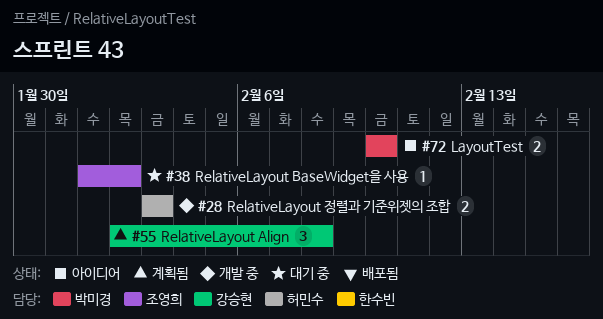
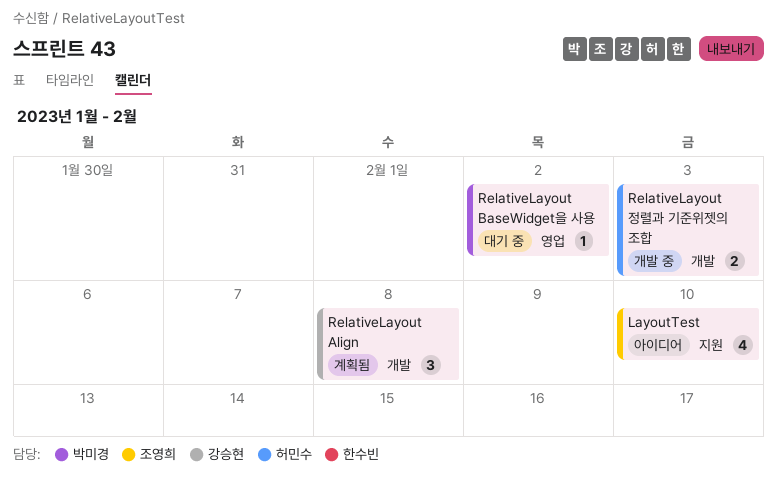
LayoutTest, owner: 박미경 -> 조영희
LayoutTest, estimate: 2 -> 4
RelativeLayout BaseWidget을 사용, owner: 조영희 -> 박미경

